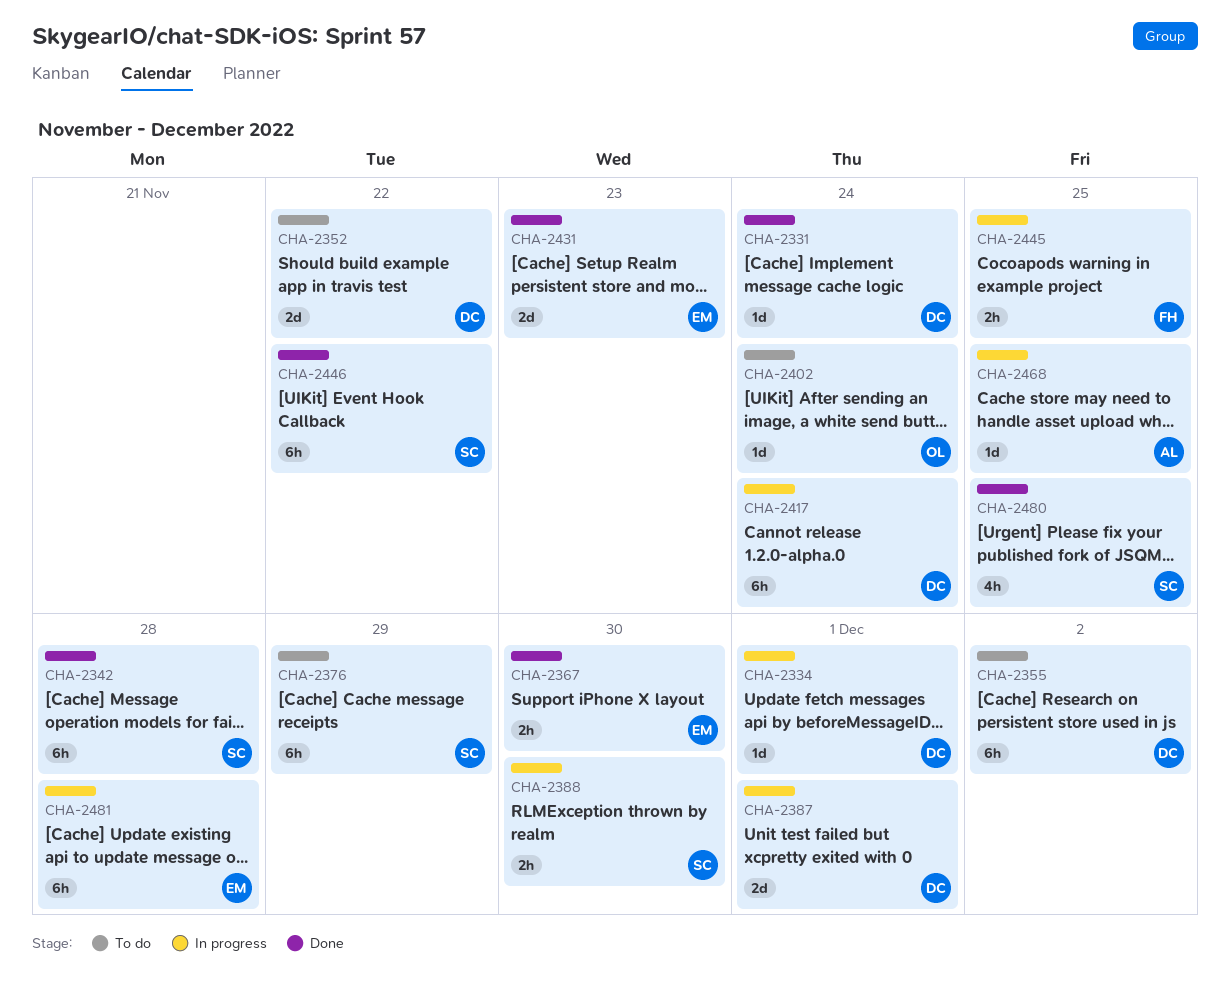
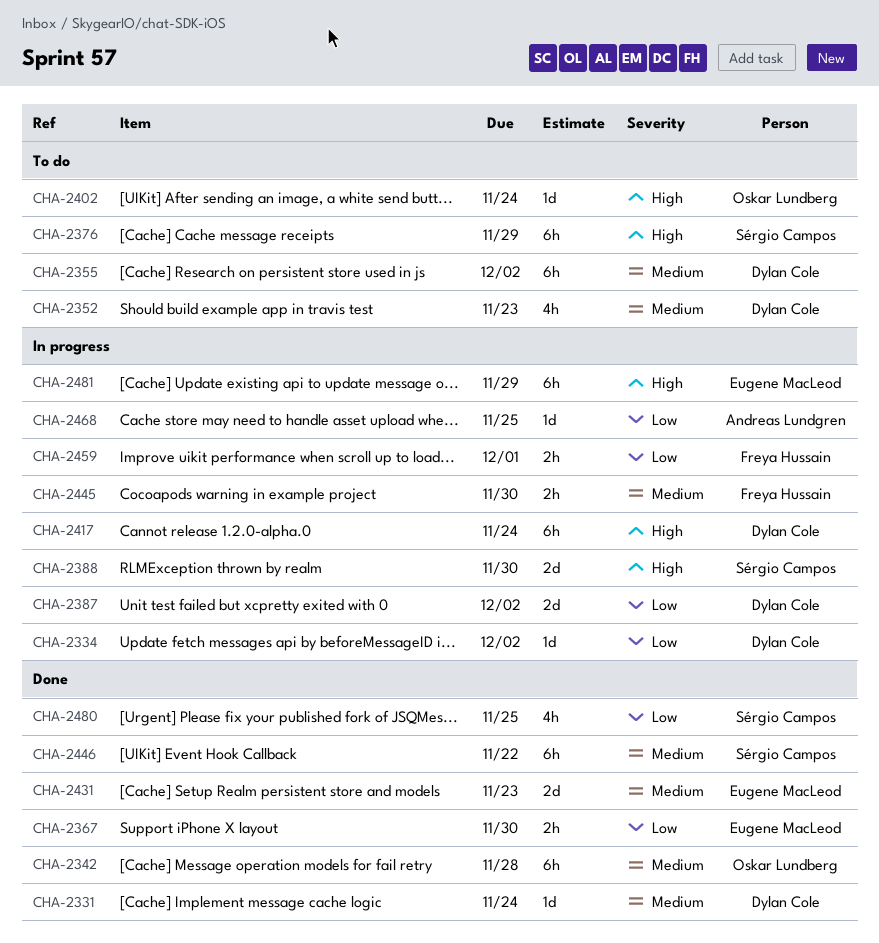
CHA-2334, due: Dec 1 -> Dec 2
CHA-2342, owner: Sérgio Campos -> Oskar Lundberg
CHA-2352, estimate: 2d -> 4h
CHA-2352, due: Nov 22 -> Nov 23
CHA-2387, due: Dec 1 -> Dec 2
CHA-2388, estimate: 2h -> 2d
CHA-2445, due: Nov 25 -> Nov 30
CHA-2459: none -> present
CHA-2481, due: Nov 28 -> Nov 29

